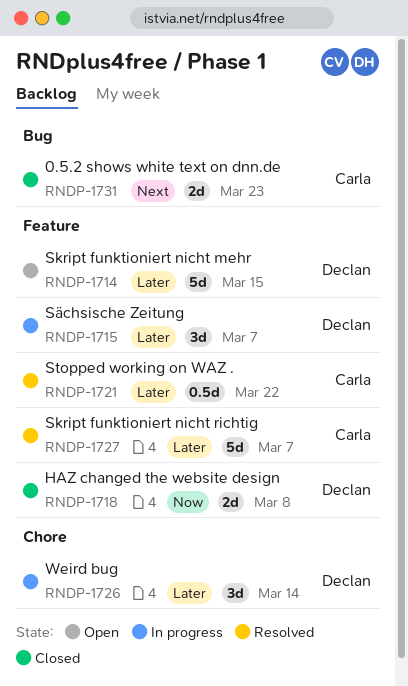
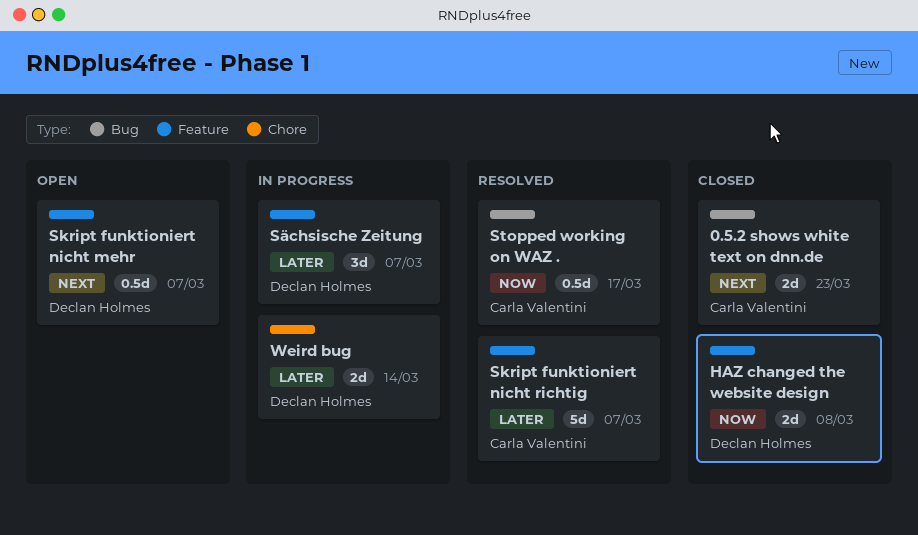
Skript funktioniert nicht mehr, priority: Later -> Next
Skript funktioniert nicht mehr, estimate: 5d -> 0.5d
Skript funktioniert nicht mehr, due: Mar 15 -> Mar 7
Stopped working on WAZ ., priority: Later -> Now
Stopped working on WAZ ., label: Feature -> Bug
Stopped working on WAZ ., due: Mar 22 -> Mar 17
Weird bug, estimate: 3d -> 2d

